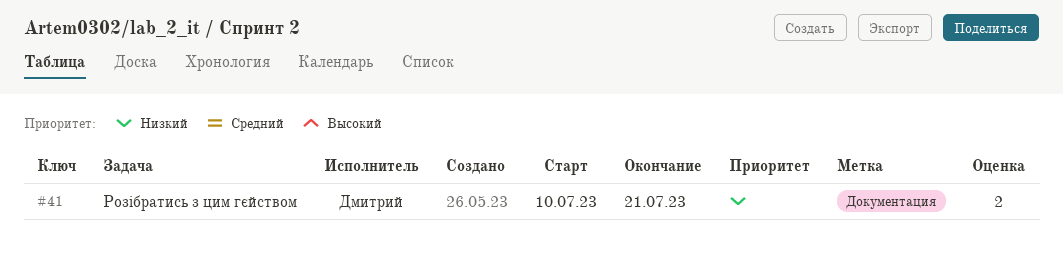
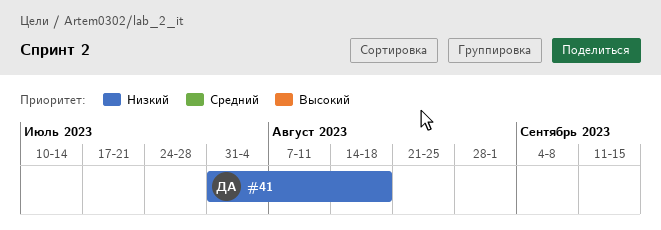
#41, start: Jul 10 -> Jul 31
#41, due: Jul 21 -> Aug 18

